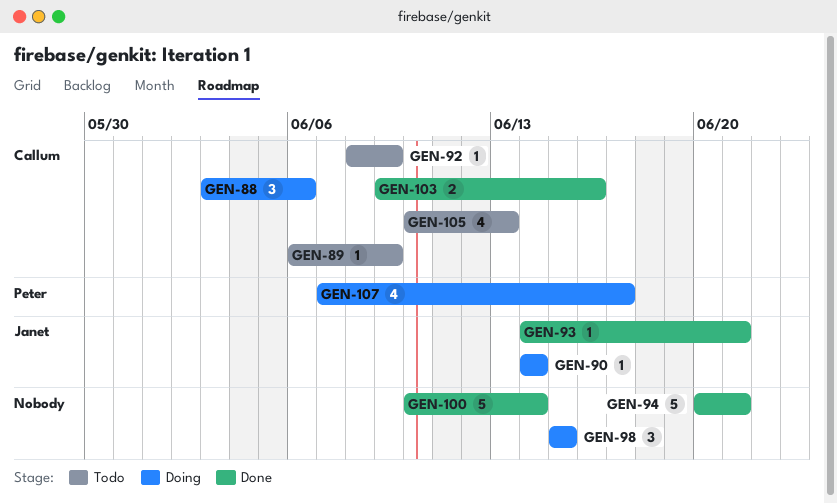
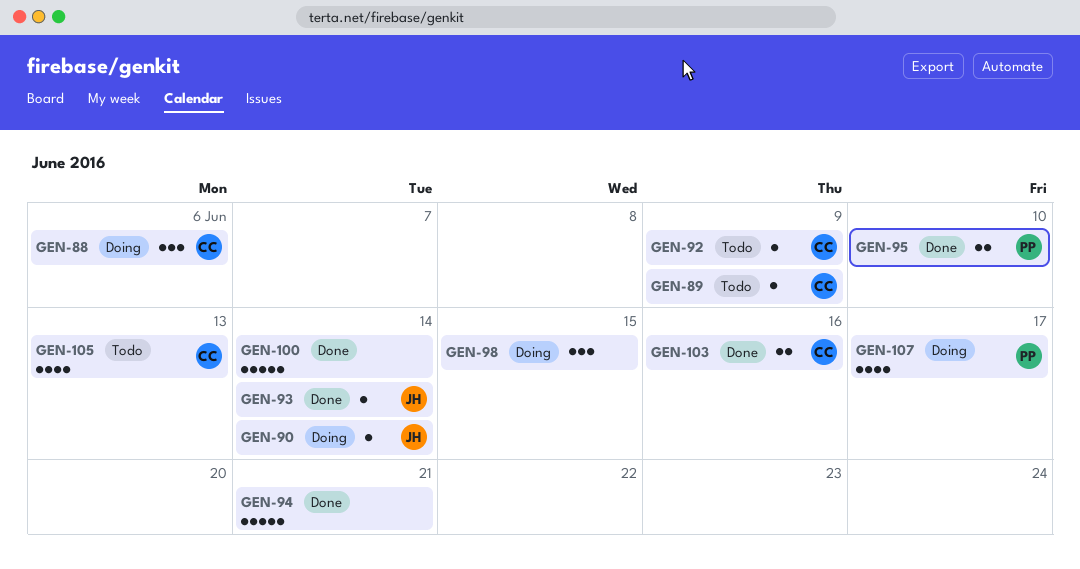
GEN-93, due: Jun 21 -> Jun 14
GEN-95: none -> present

